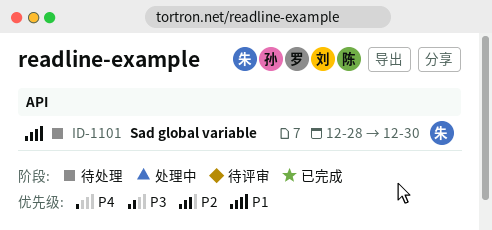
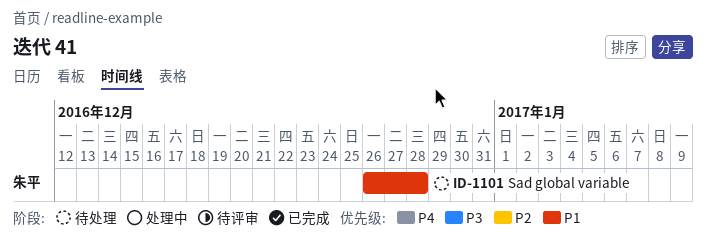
ID-1101, start: Dec 28 -> Dec 26
ID-1101, due: Dec 30 -> Dec 28

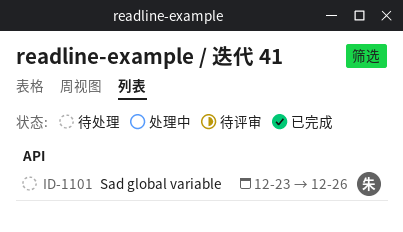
ID-1101, start: Dec 26 -> Dec 23
ID-1101, due: Dec 28 -> Dec 26

